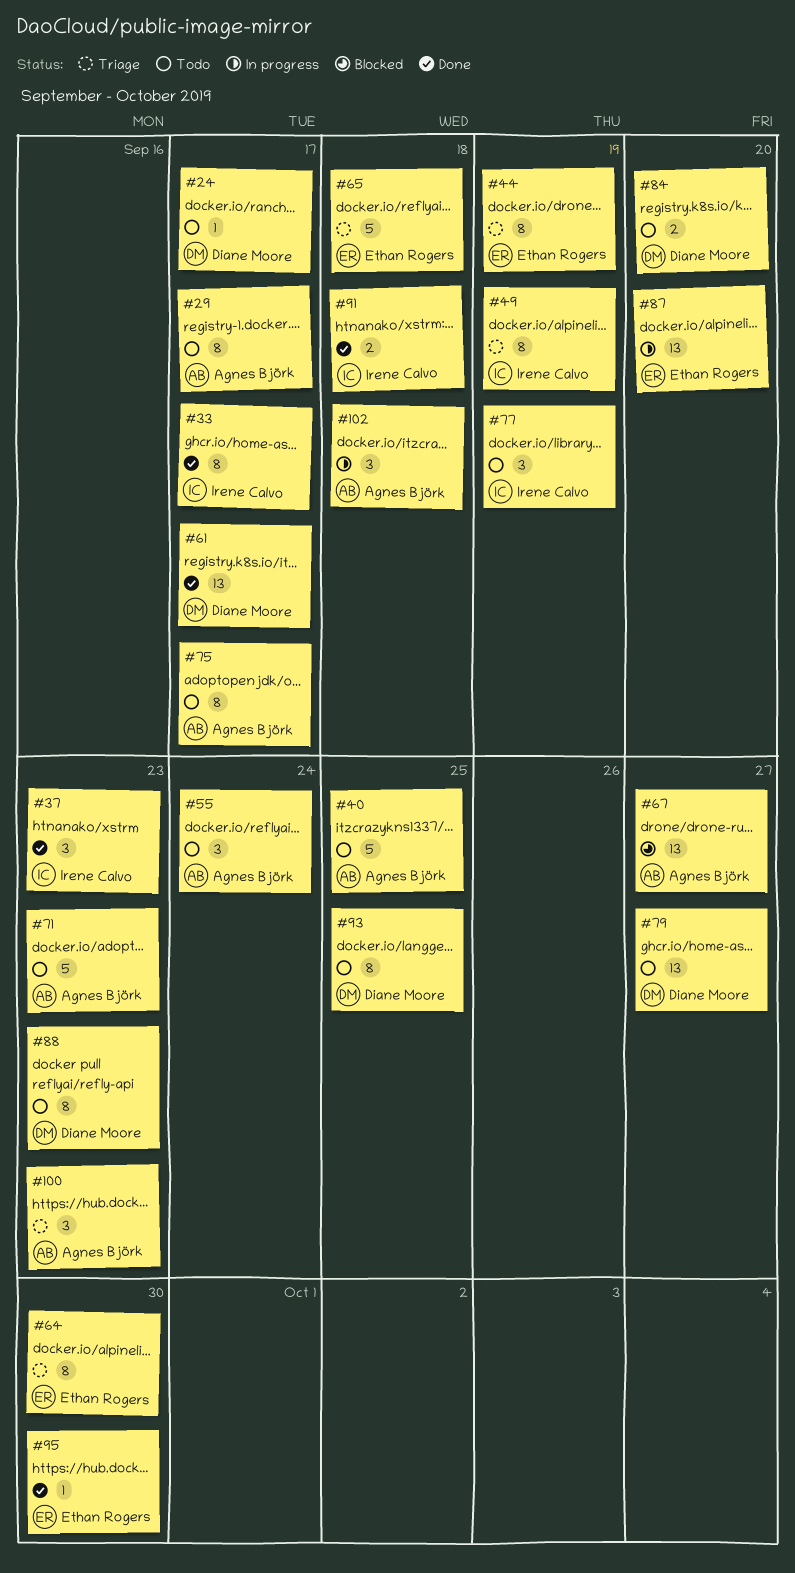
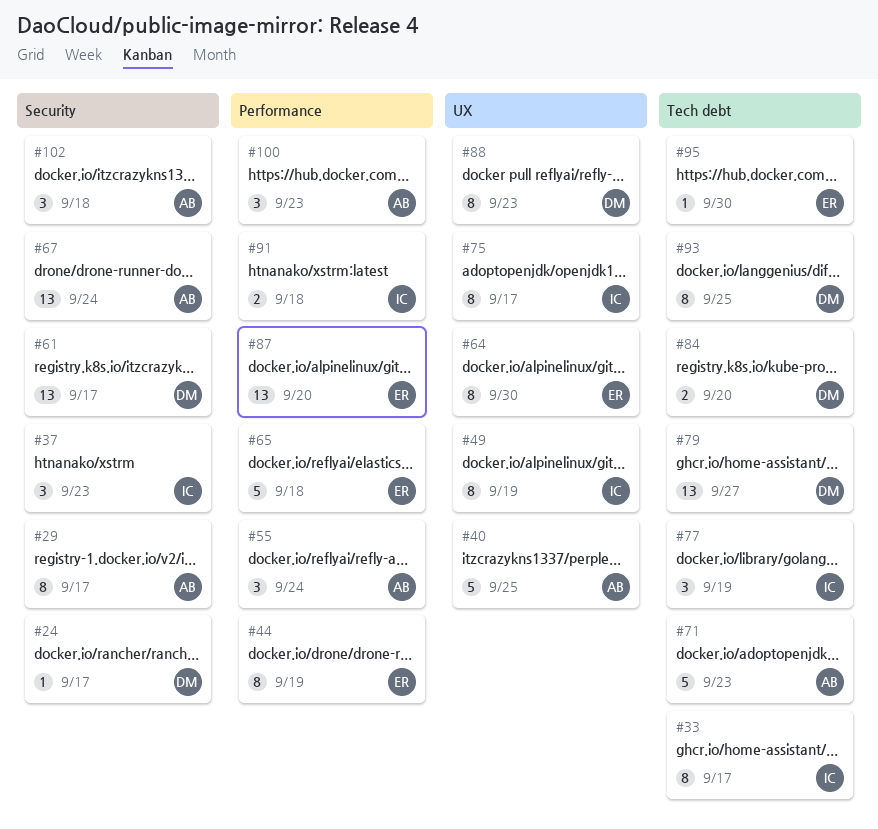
#67, due: Sep 27 -> Sep 24
#75, owner: Agnes Björk -> Irene Calvo

